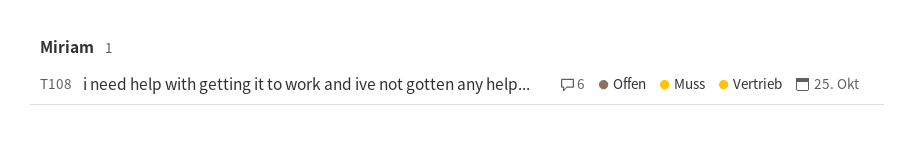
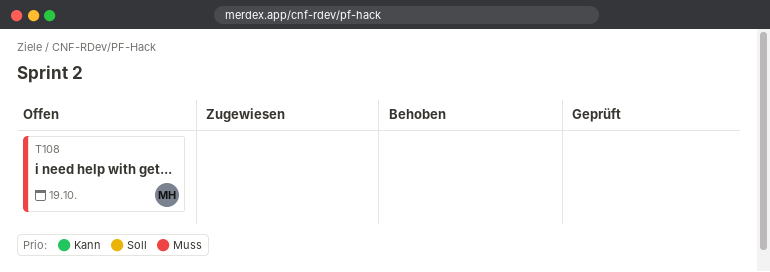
T108, due: Oct 25 -> Oct 19

